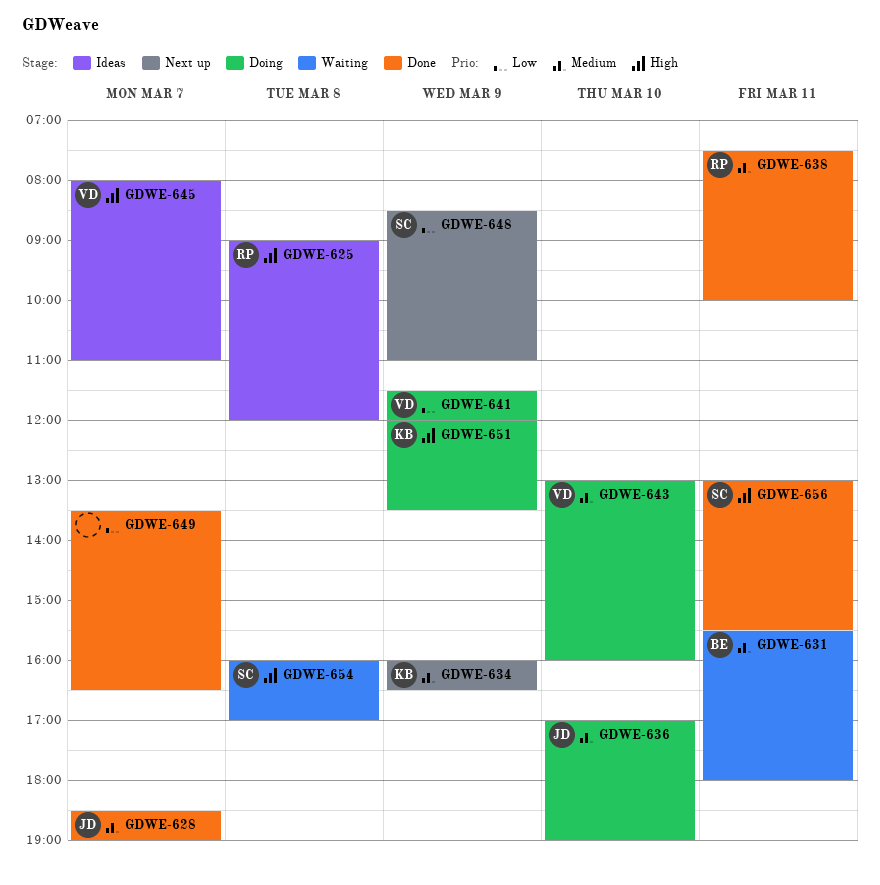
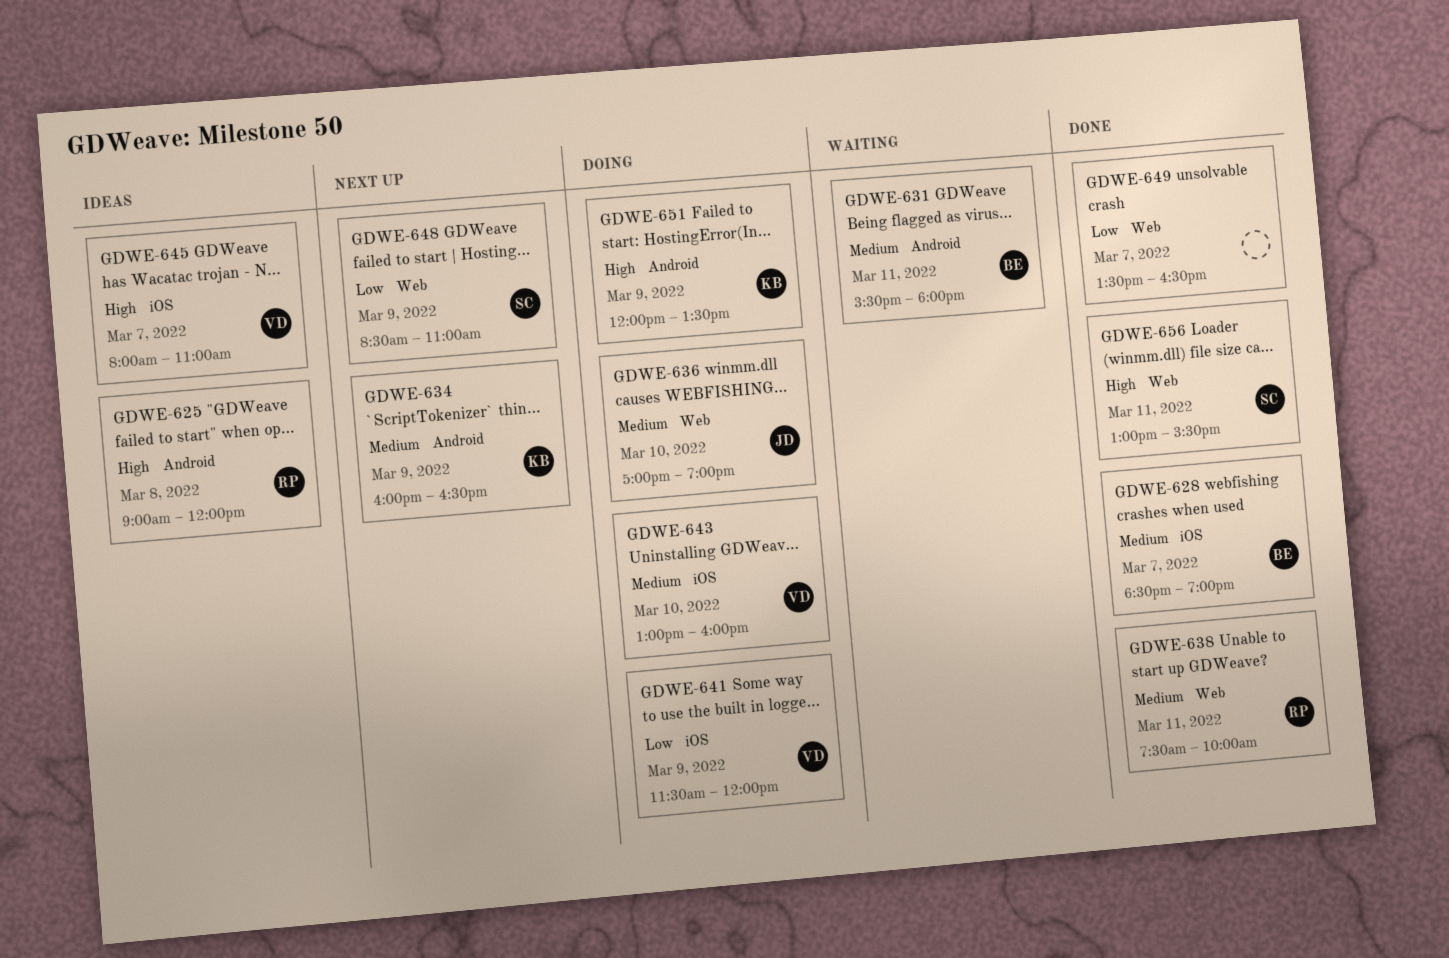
GDWE-628, owner: JD -> BE
GDWE-654: present -> none

